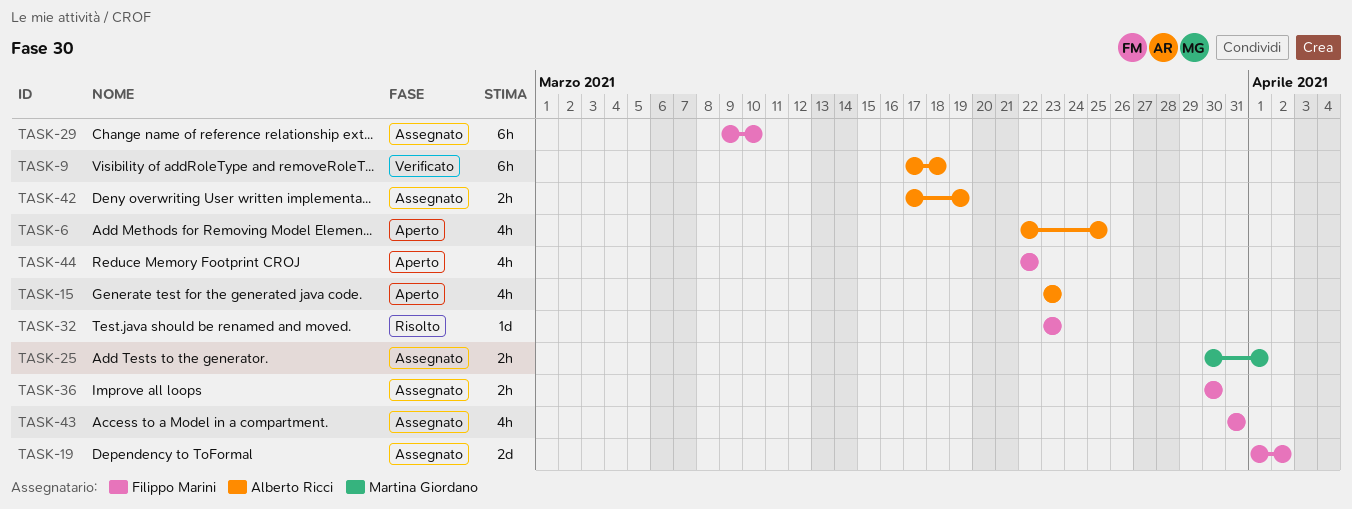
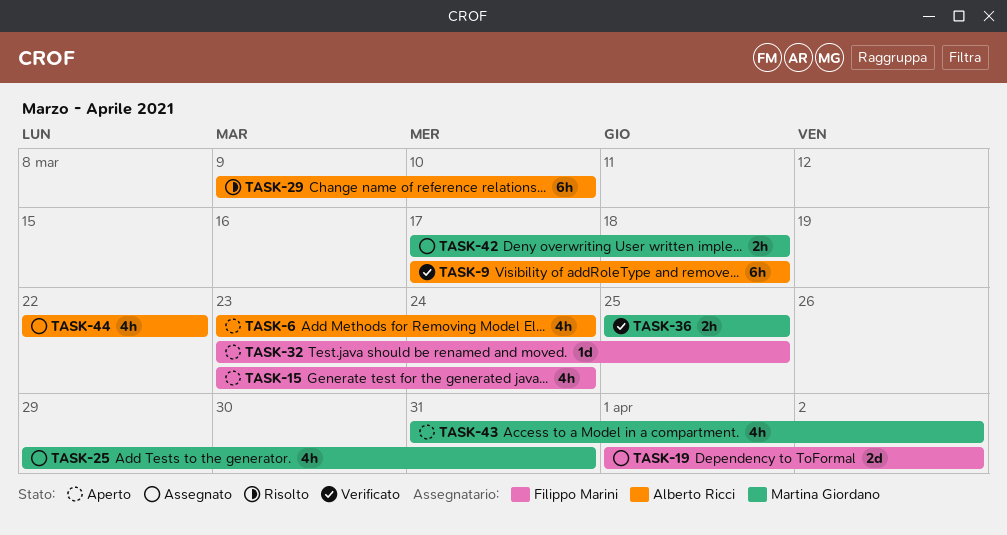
TASK-6, start: Mar 22 -> Mar 23
TASK-6, due: Mar 25 -> Mar 24
TASK-15, owner: Alberto Ricci -> Filippo Marini
TASK-15, due: Mar 23 -> Mar 24
TASK-25, estimate: 2h -> 4h
TASK-25, start: Mar 30 -> Mar 29
TASK-25, due: Apr 1 -> Mar 31
TASK-29, status: Assegnato -> Risolto
TASK-29, owner: Filippo Marini -> Alberto Ricci
TASK-32, status: Risolto -> Aperto
TASK-32, due: Mar 23 -> Mar 25
TASK-36, status: Assegnato -> Verificato
TASK-36, owner: Filippo Marini -> Martina Giordano
TASK-36, start: Mar 30 -> Mar 25
TASK-36, due: Mar 30 -> Mar 25
TASK-42, owner: Alberto Ricci -> Martina Giordano
TASK-42, due: Mar 19 -> Mar 18
TASK-43, status: Assegnato -> Aperto
TASK-43, owner: Filippo Marini -> Martina Giordano
TASK-43, due: Mar 31 -> Apr 2
TASK-44, status: Aperto -> Assegnato
TASK-44, owner: Filippo Marini -> Alberto Ricci

